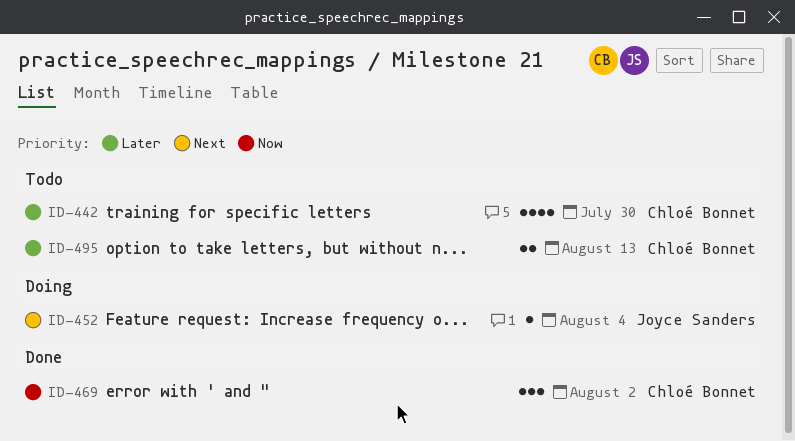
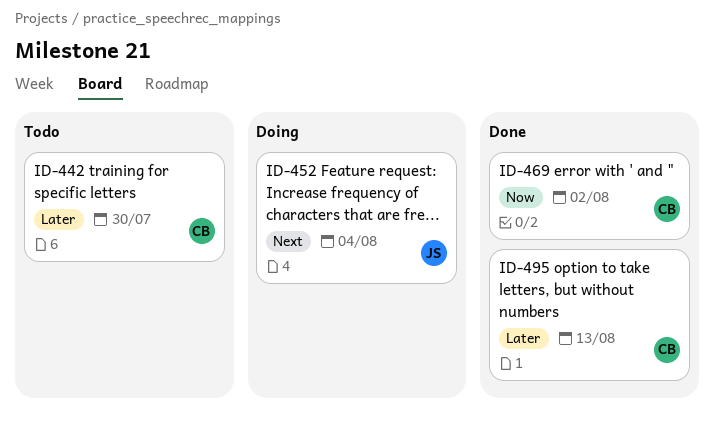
ID-495, status: Todo -> Done

